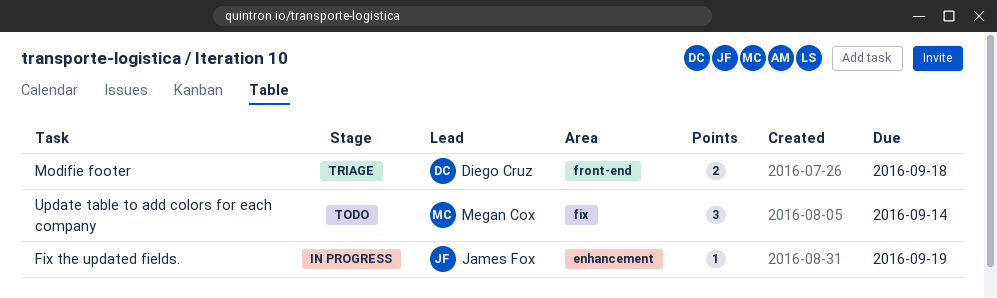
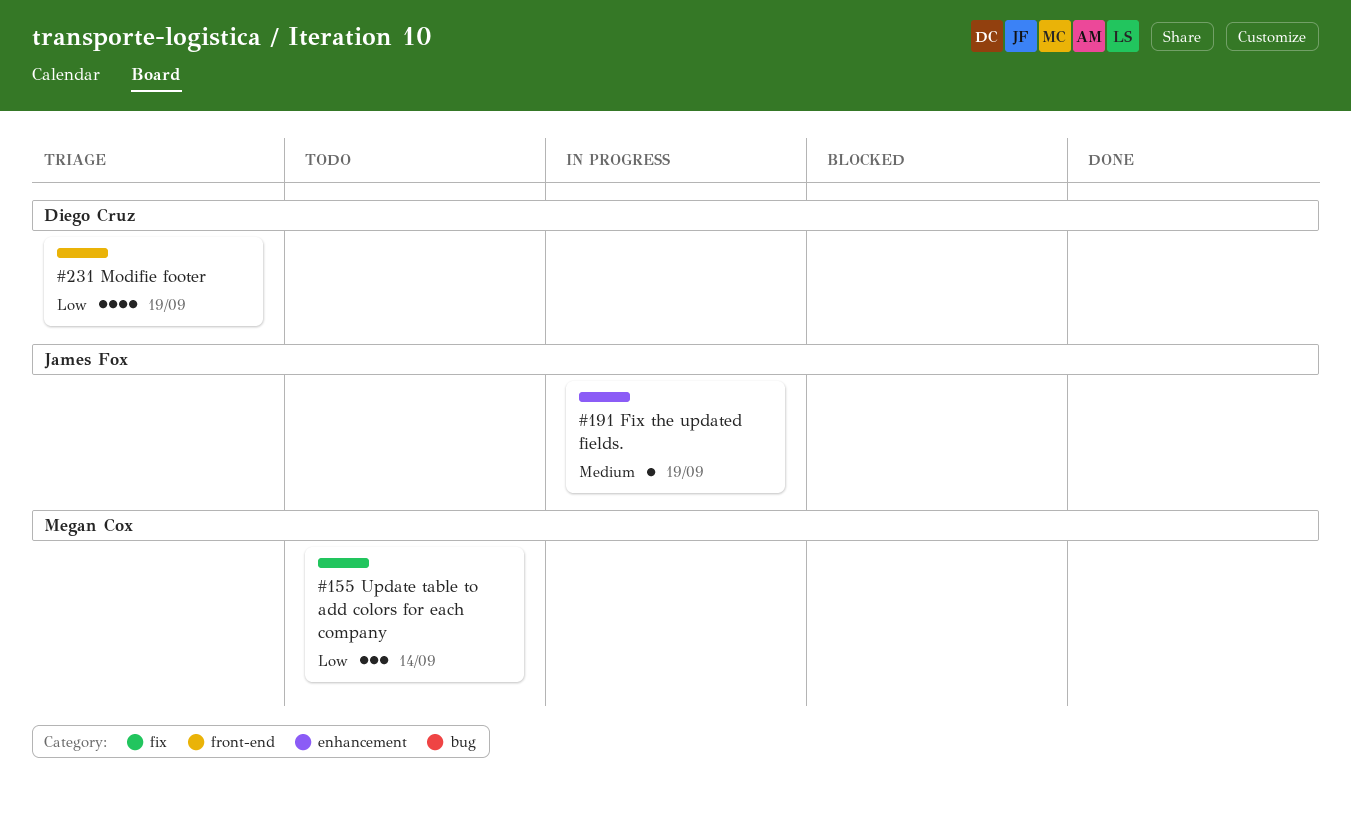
Modifie footer, estimate: 2 -> 4
Modifie footer, due: Sep 18 -> Sep 19

